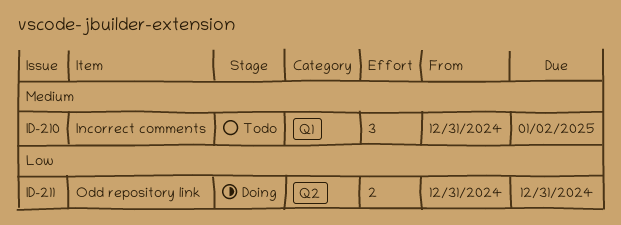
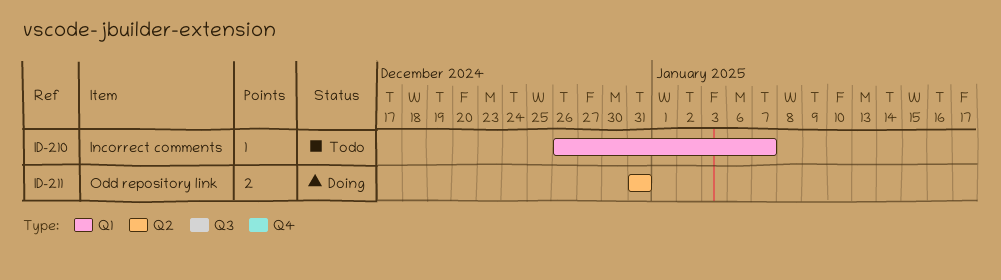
ID-210, estimate: 3 -> 1
ID-210, start: Dec 31 -> Dec 26
ID-210, due: Jan 2 -> Jan 7

